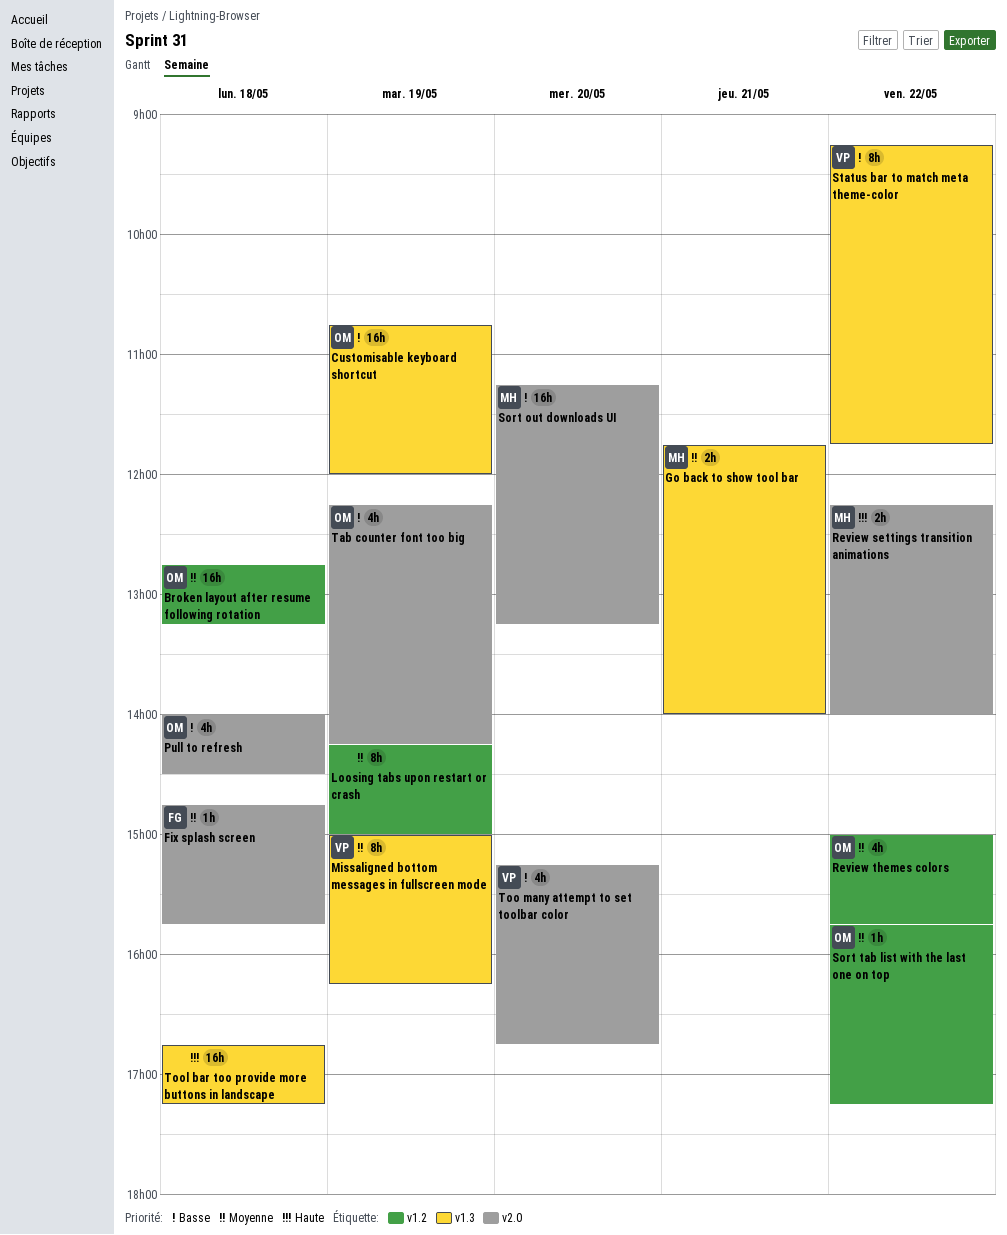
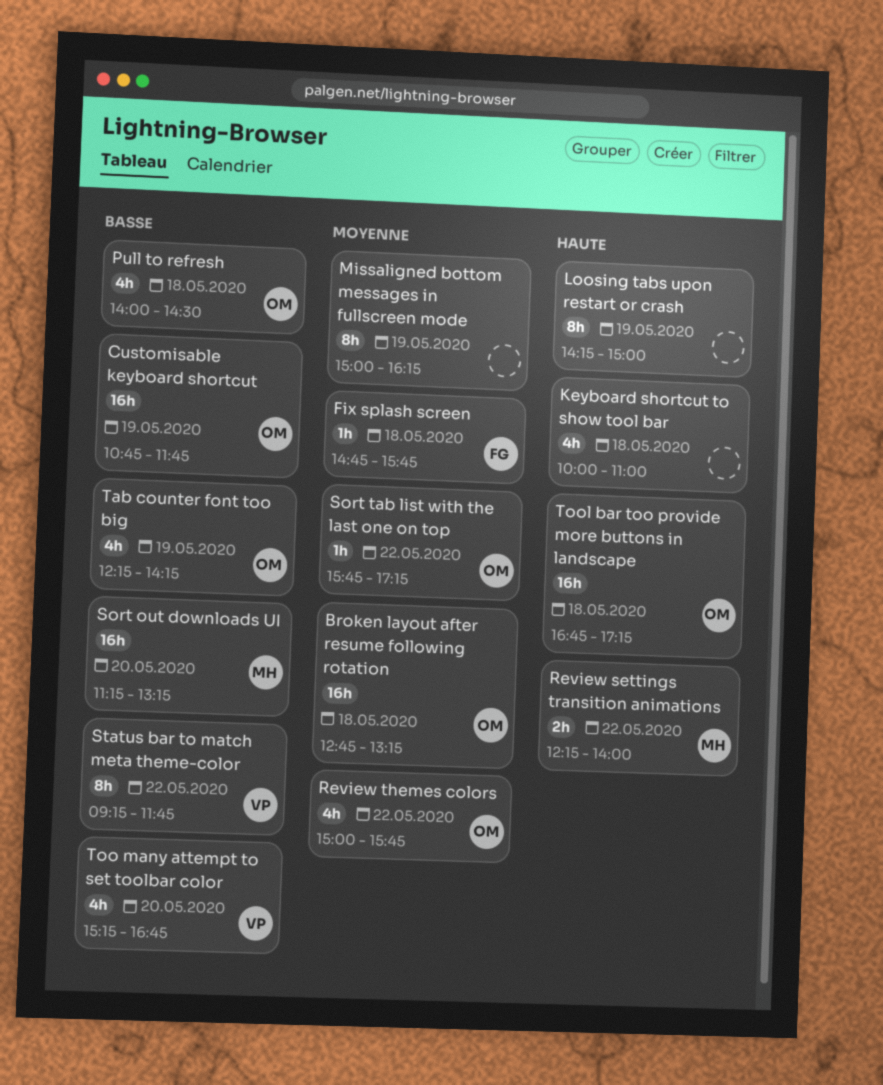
Customisable keyboard shortcut, ends: 12:00 -> 11:45
Go back to show tool bar: present -> none
Keyboard shortcut to show tool bar: none -> present
Loosing tabs upon restart or crash, priority: Moyenne -> Haute
Missaligned bottom messages in fullscreen mode, owner: VP -> none
Tool bar too provide more buttons in landscape, owner: none -> OM

